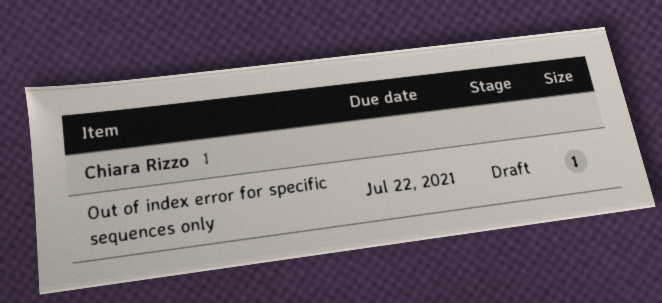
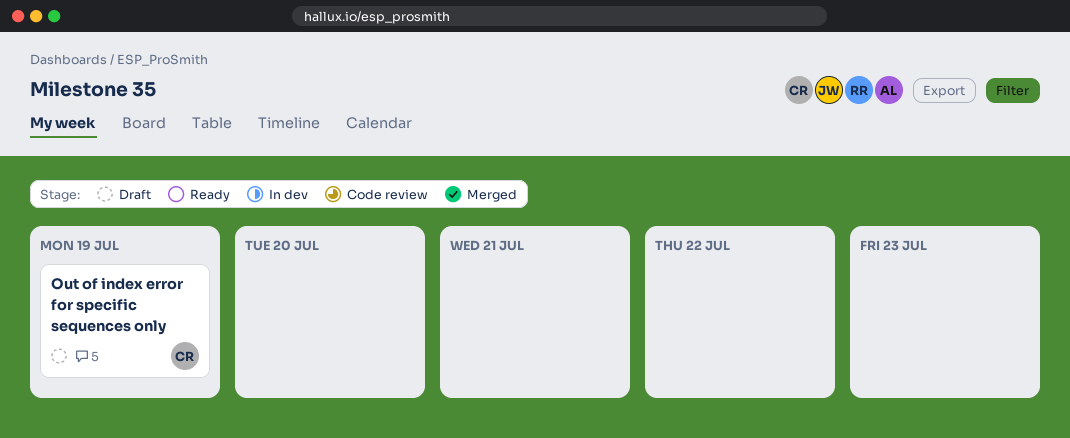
Out of index error for specific sequences only, due: Jul 22 -> Jul 19

